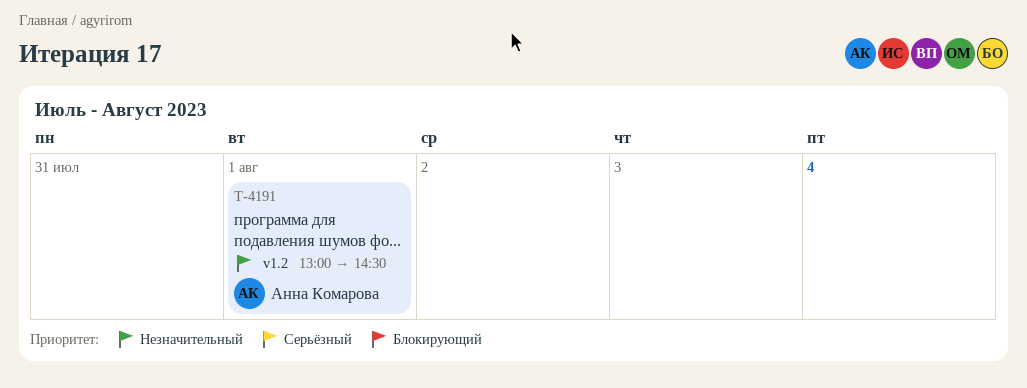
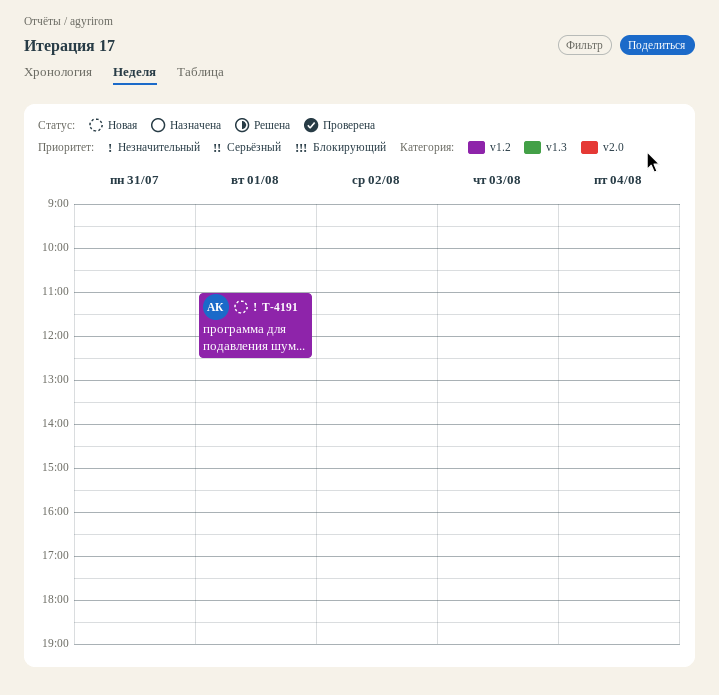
T-4191, begins: 13:00 -> 11:00
T-4191, ends: 14:30 -> 12:30

